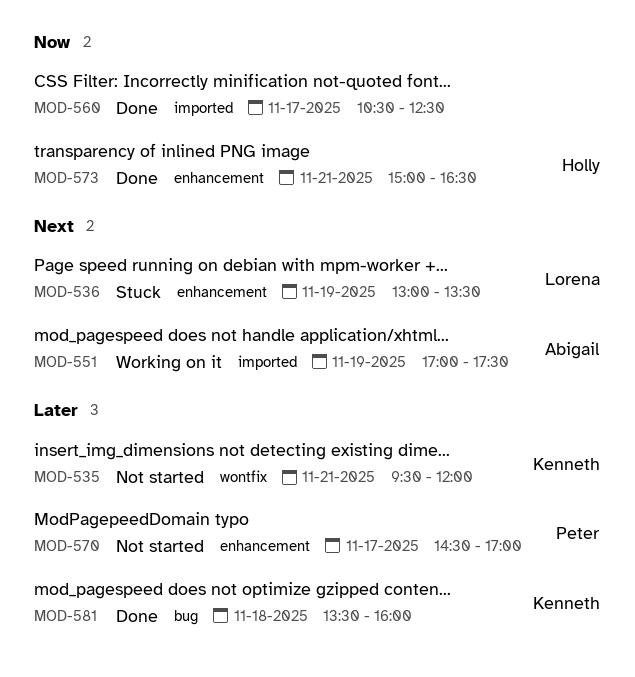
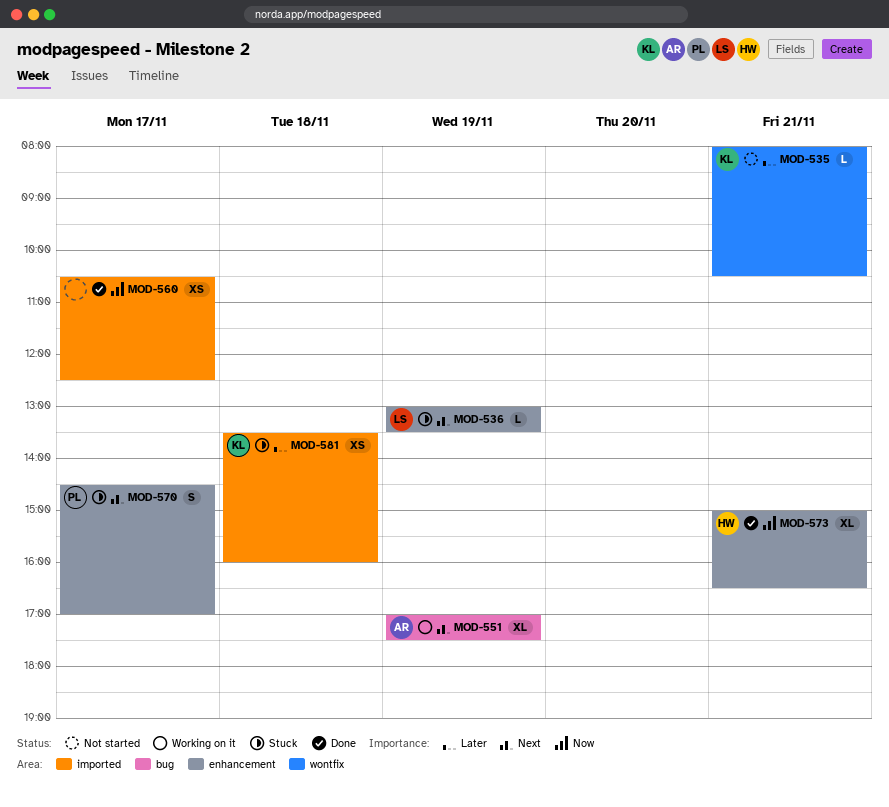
MOD-535, begins: 09:30 -> 08:00
MOD-535, ends: 12:00 -> 10:30
MOD-551, label: imported -> bug
MOD-570, status: Not started -> Stuck
MOD-570, priority: Later -> Next
MOD-581, status: Done -> Stuck
MOD-581, label: bug -> imported

